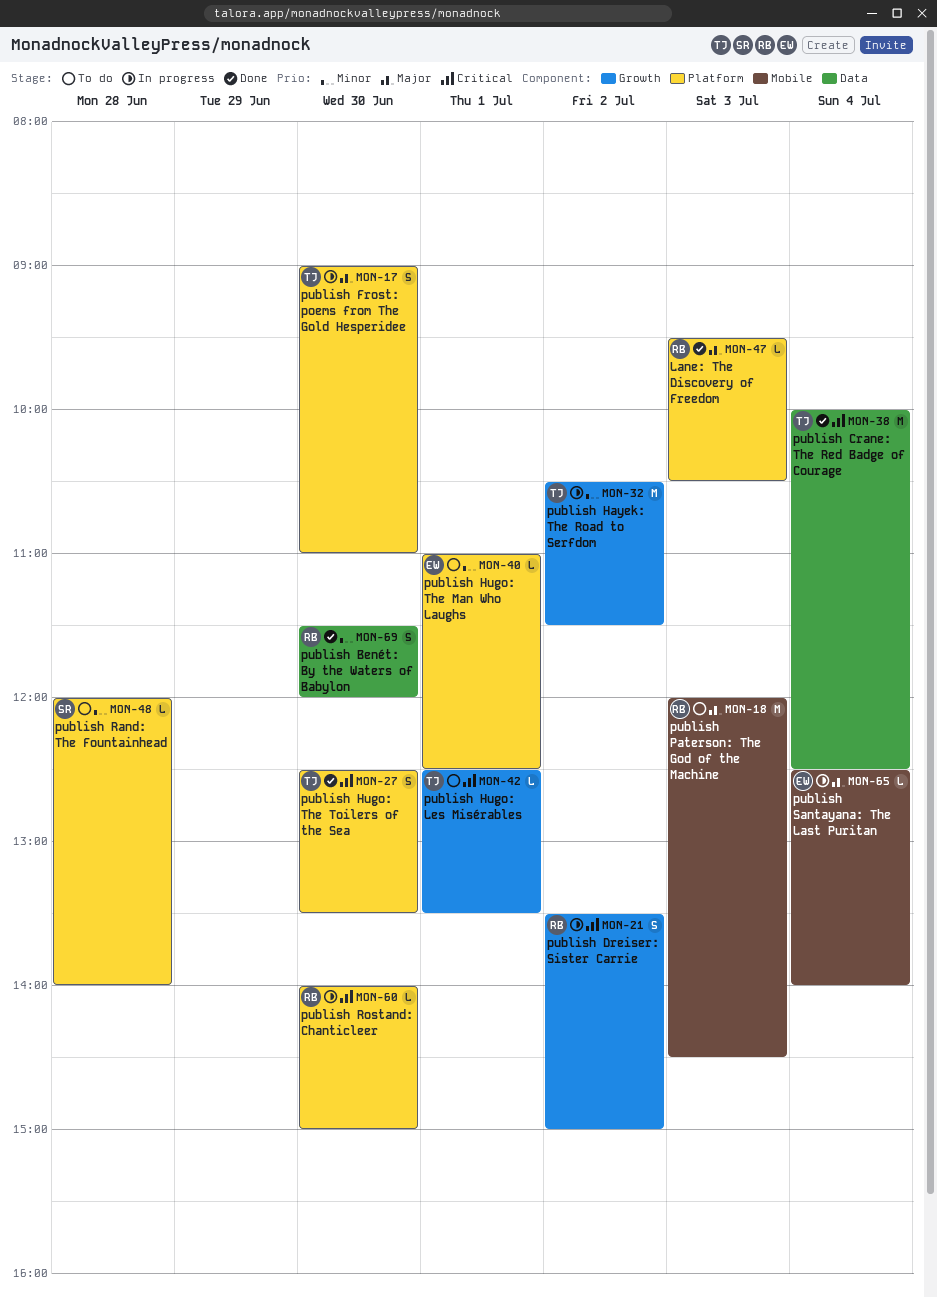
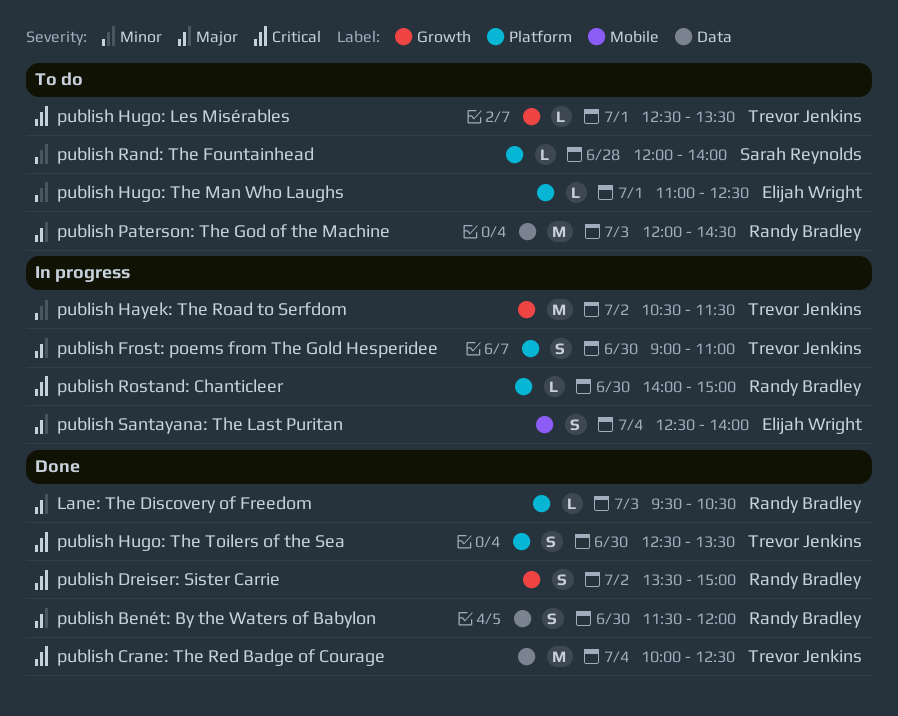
publish Benét: By the Waters of Babylon, priority: Minor -> Major
publish Dreiser: Sister Carrie, status: In progress -> Done
publish Paterson: The God of the Machine, label: Mobile -> Data
publish Santayana: The Last Puritan, estimate: L -> S

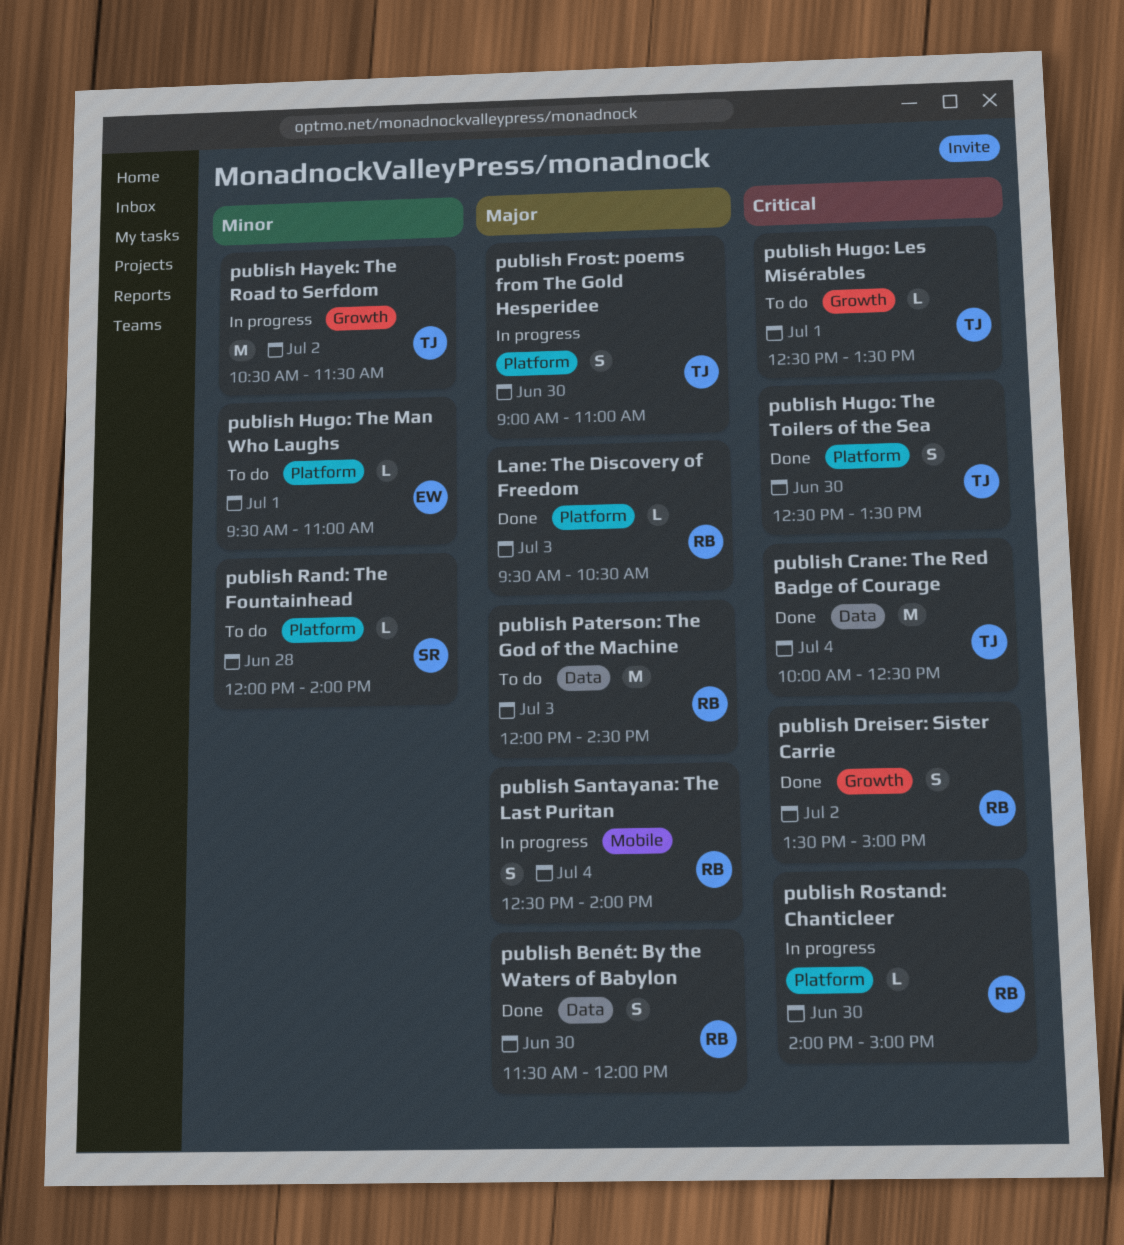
publish Hugo: The Man Who Laughs, begins: 11:00 -> 09:30
publish Hugo: The Man Who Laughs, ends: 12:30 -> 11:00
publish Santayana: The Last Puritan, owner: Elijah Wright -> Randy Bradley

